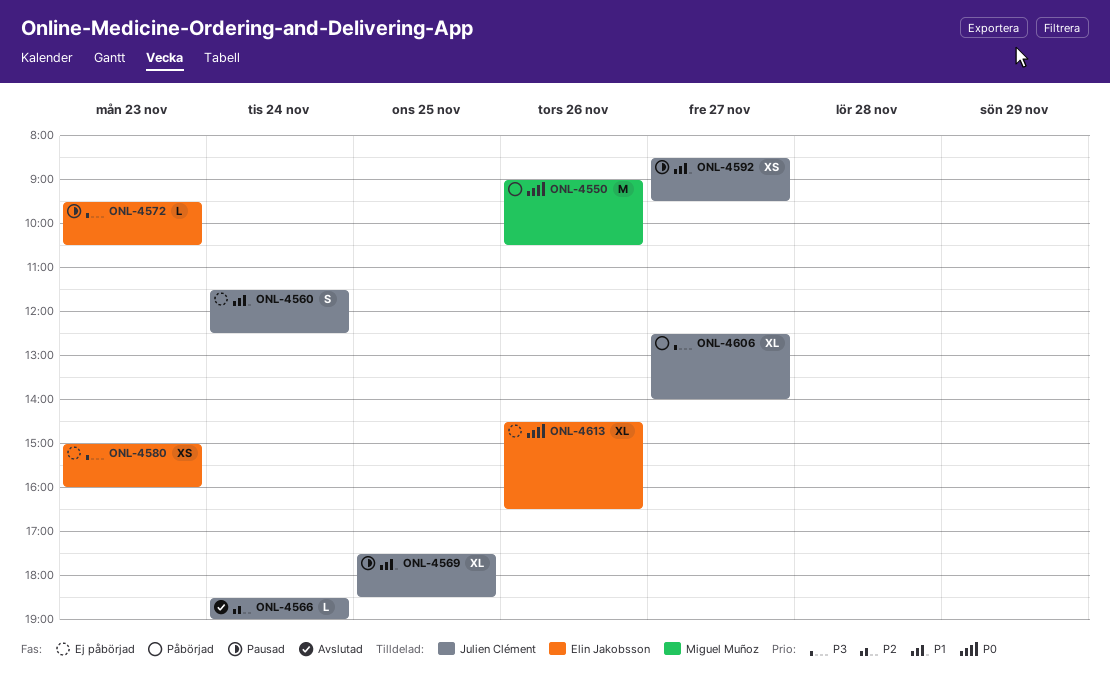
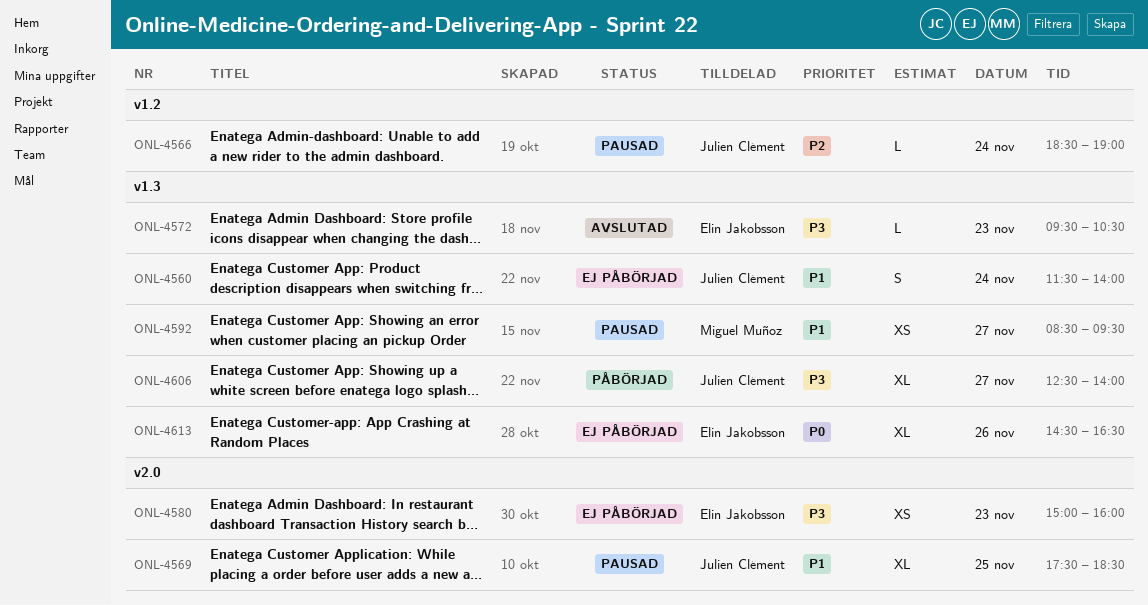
ONL-4550: present -> none
ONL-4560, ends: 12:30 -> 14:00
ONL-4566, status: Avslutad -> Pausad
ONL-4572, status: Pausad -> Avslutad
ONL-4592, owner: Julien Clément -> Miguel Muñoz

